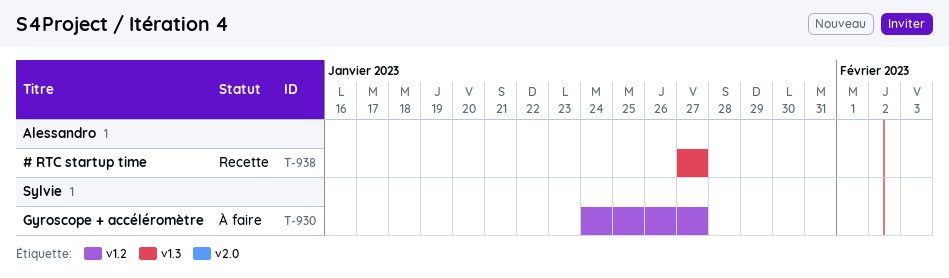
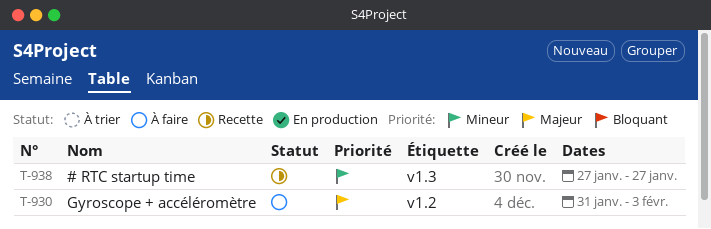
T-930, start: Jan 24 -> Jan 31
T-930, due: Jan 27 -> Feb 3

